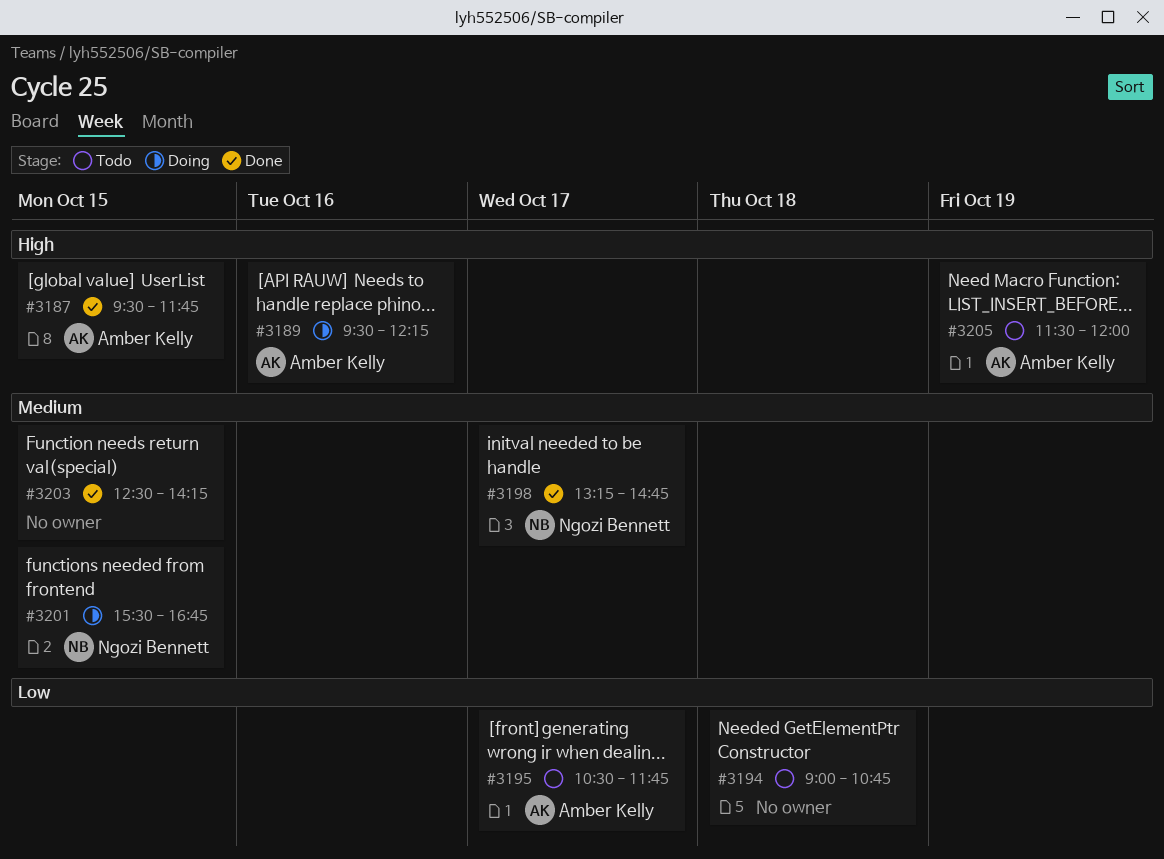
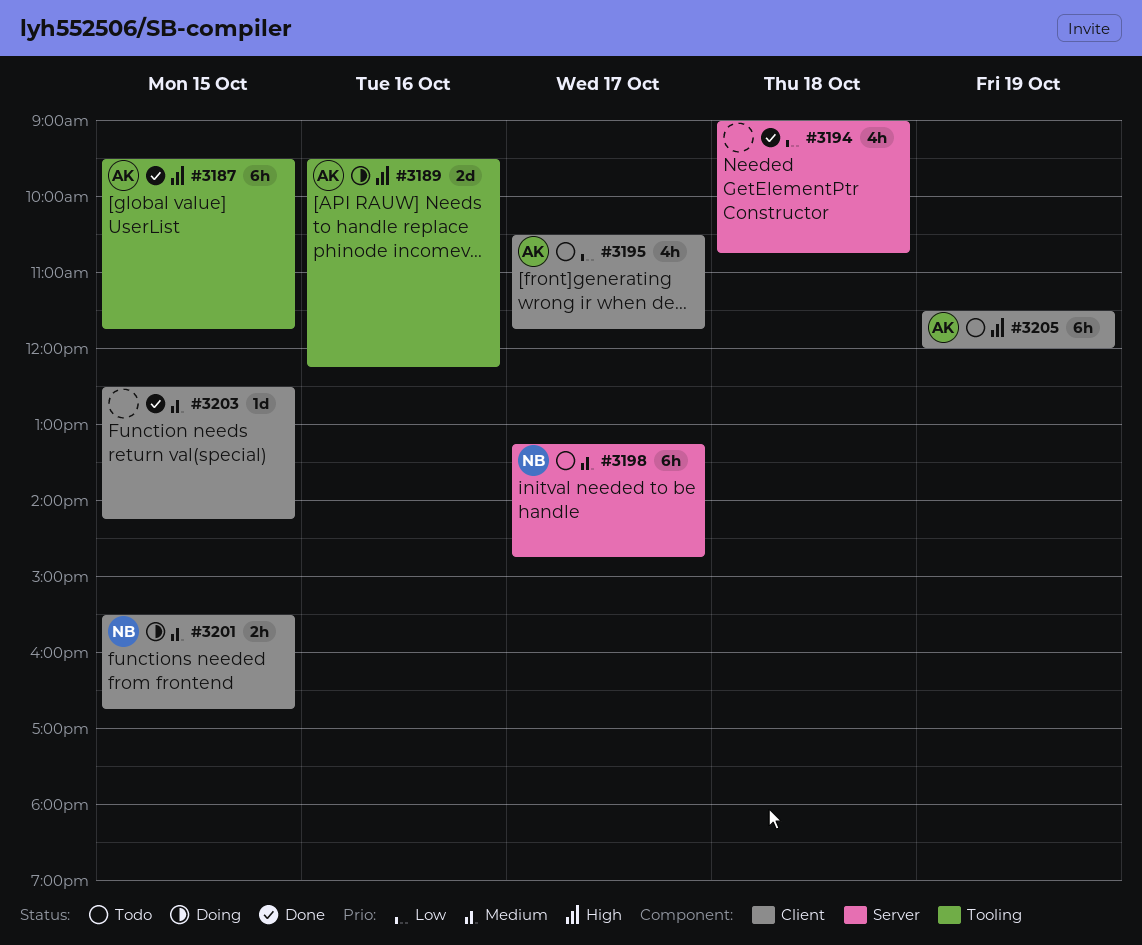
#3194, status: Todo -> Done
#3198, status: Done -> Todo

